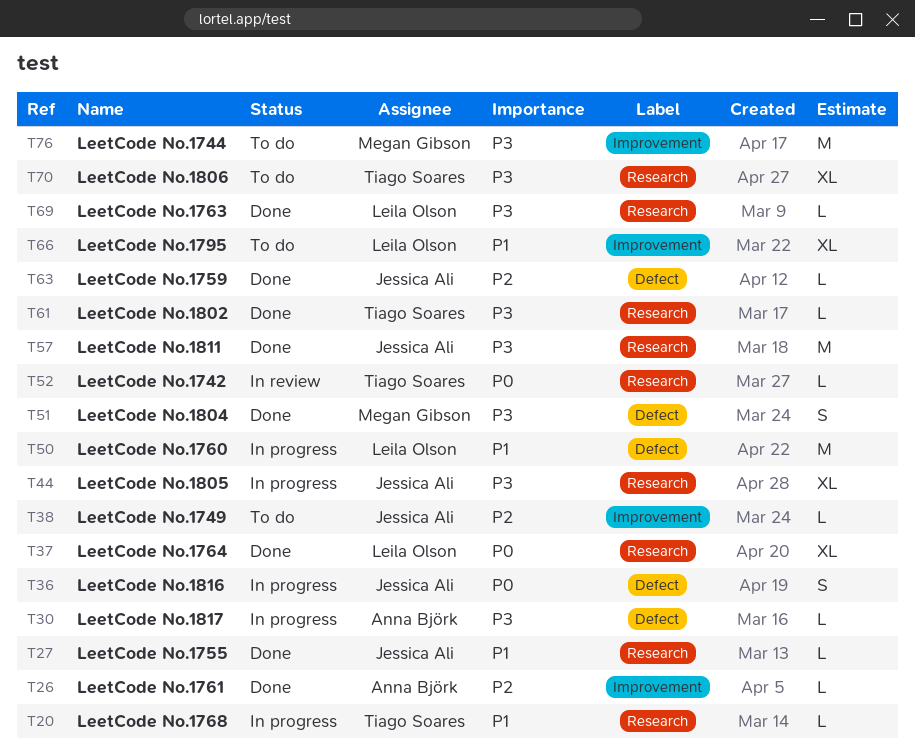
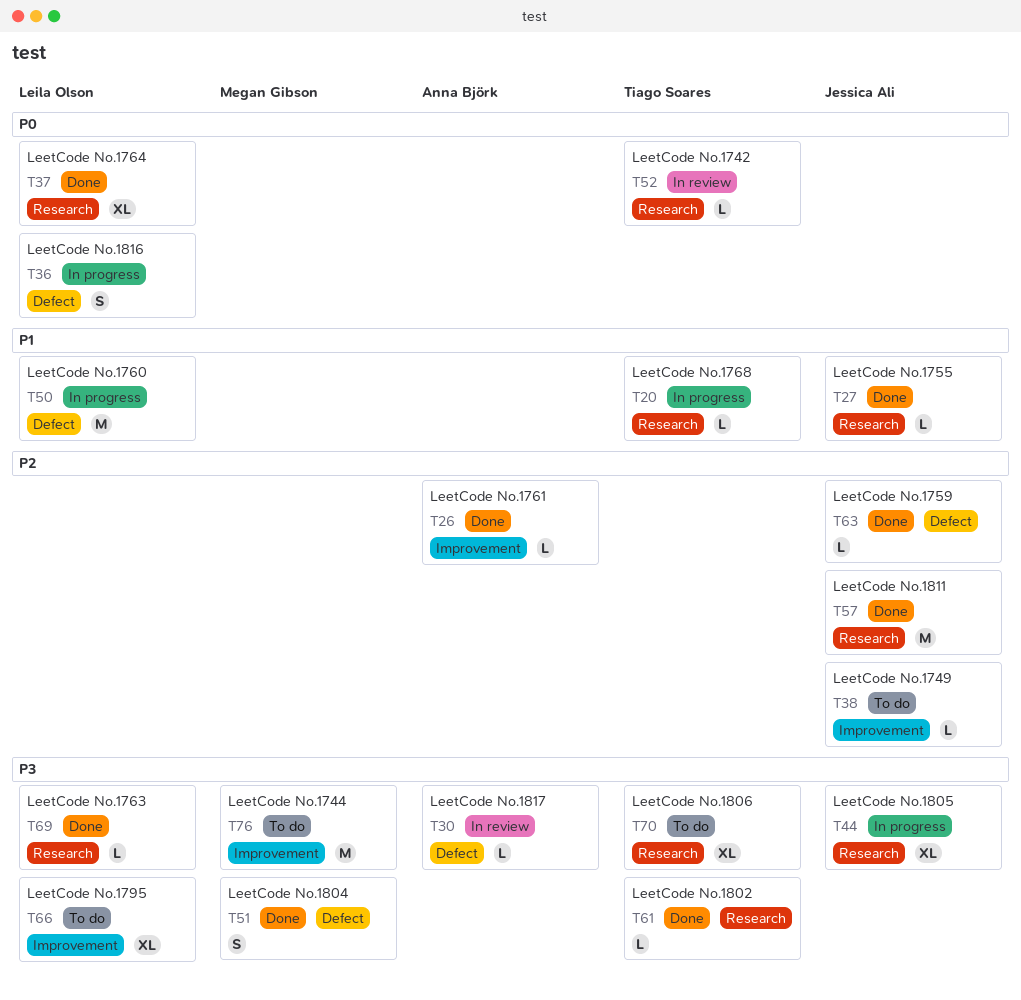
T30, status: In progress -> In review
T36, owner: Jessica Ali -> Leila Olson
T57, priority: P3 -> P2
T66, priority: P1 -> P3

